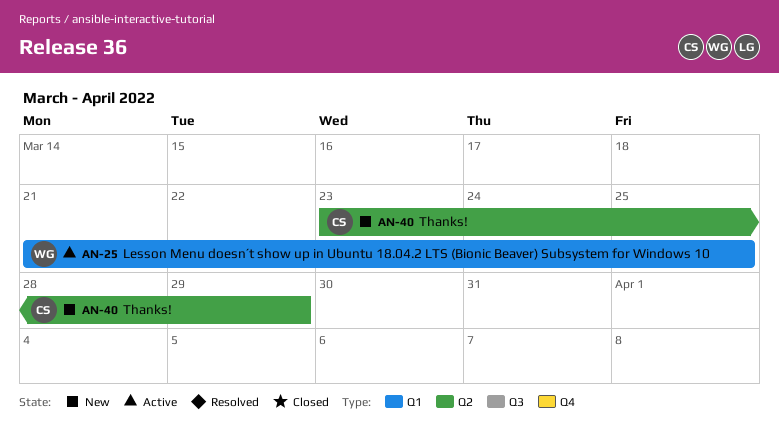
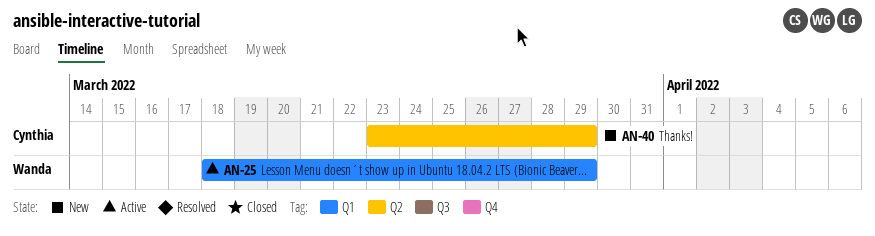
AN-25, start: Mar 21 -> Mar 18
AN-25, due: Mar 25 -> Mar 29

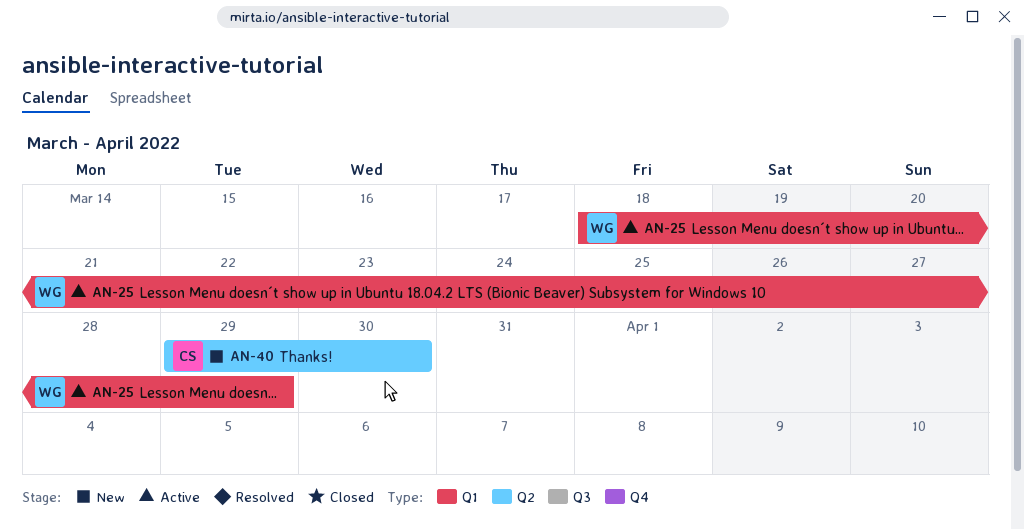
AN-40, start: Mar 23 -> Mar 29
AN-40, due: Mar 29 -> Mar 30

